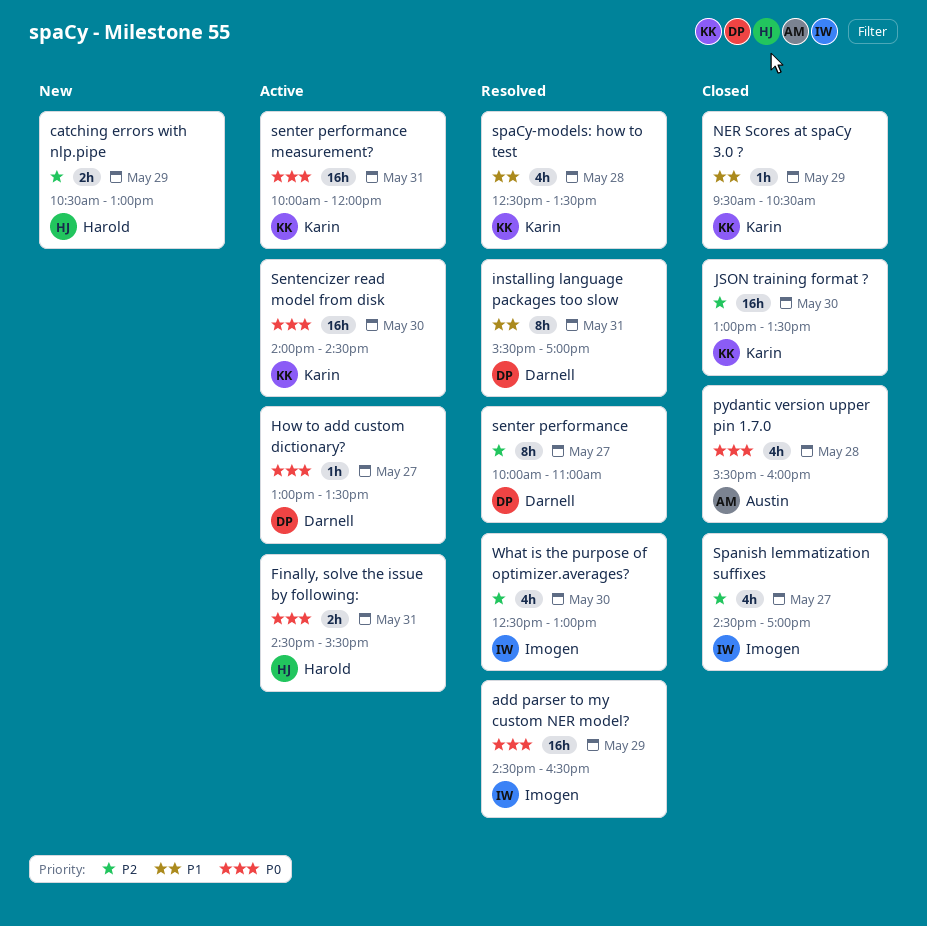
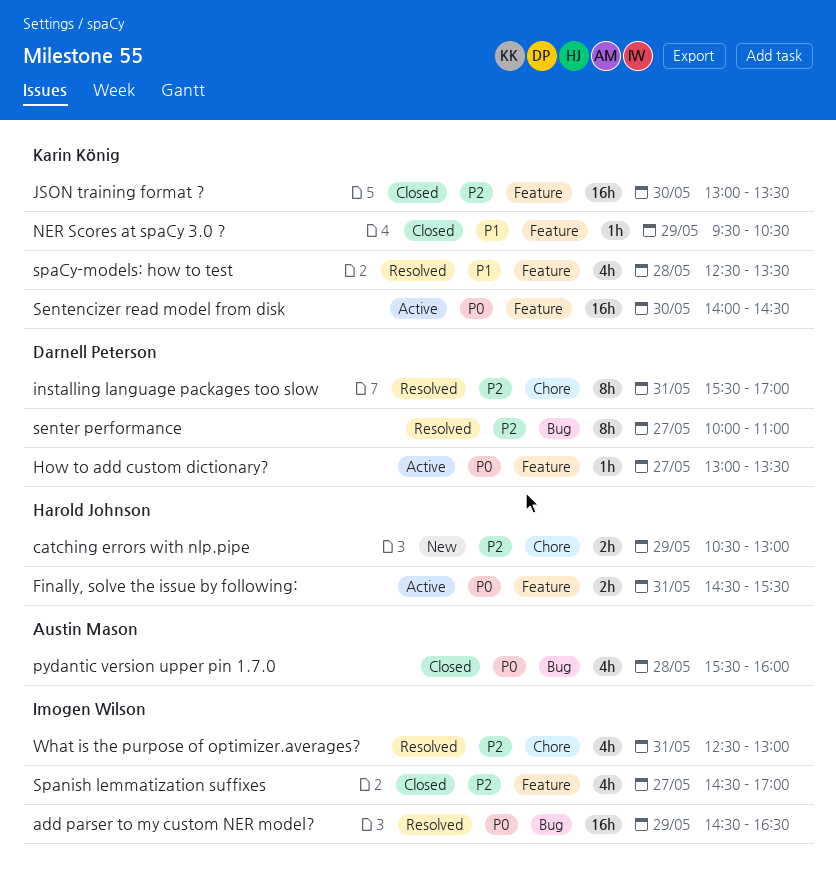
installing language packages too slow, priority: P1 -> P2
senter performance measurement?: present -> none
What is the purpose of optimizer.averages?, day: May 30 -> May 31

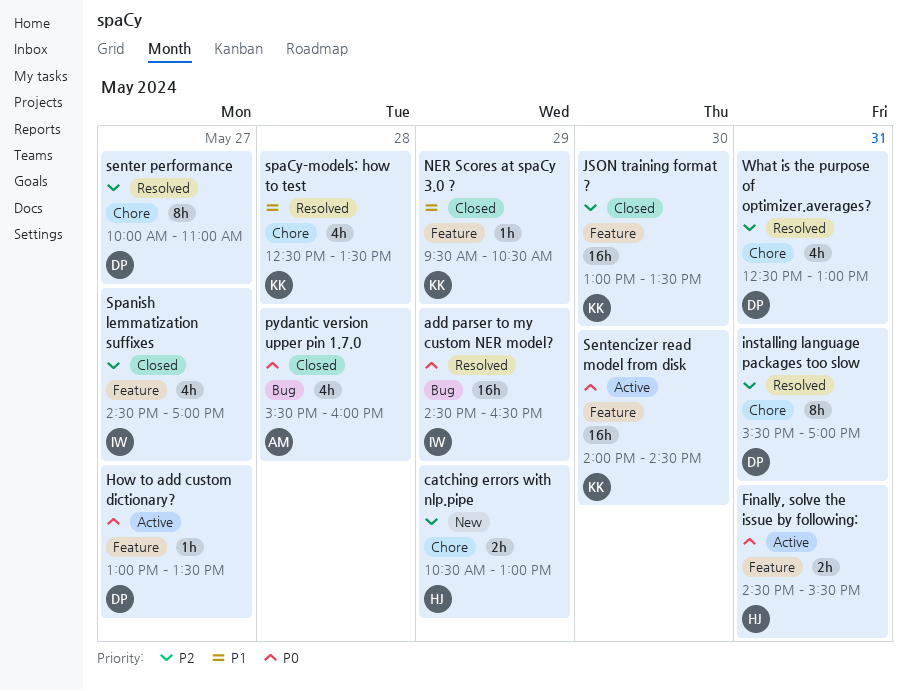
senter performance, label: Bug -> Chore
spaCy-models: how to test, label: Feature -> Chore
What is the purpose of optimizer.averages?, owner: Imogen Wilson -> Darnell Peterson

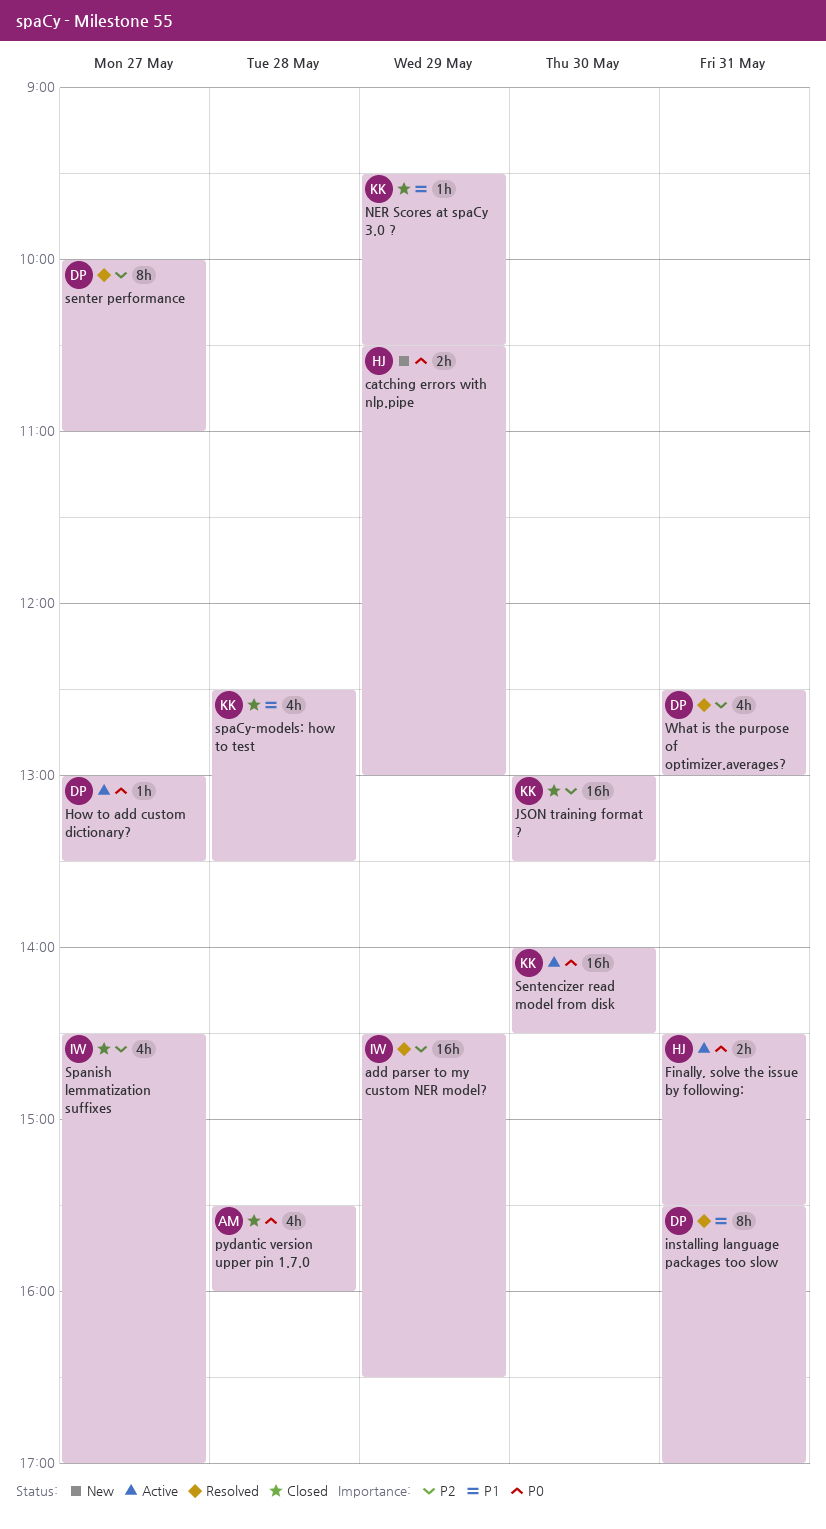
add parser to my custom NER model?, priority: P0 -> P2
catching errors with nlp.pipe, priority: P2 -> P0
installing language packages too slow, priority: P2 -> P1
spaCy-models: how to test, status: Resolved -> Closed

